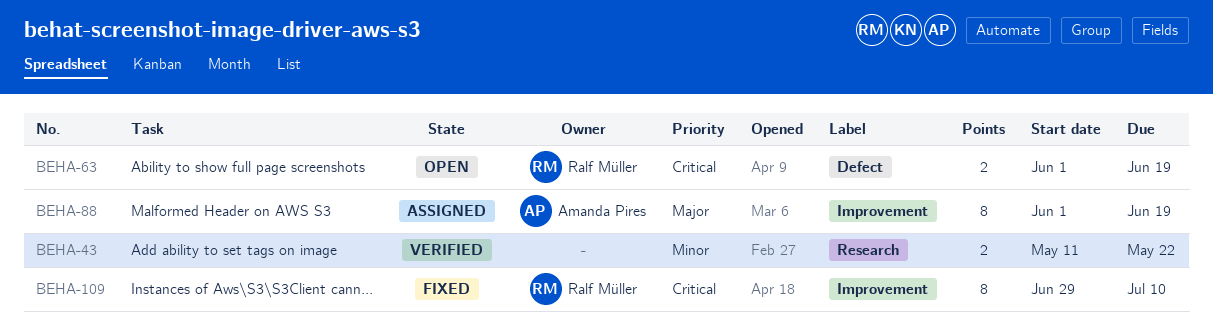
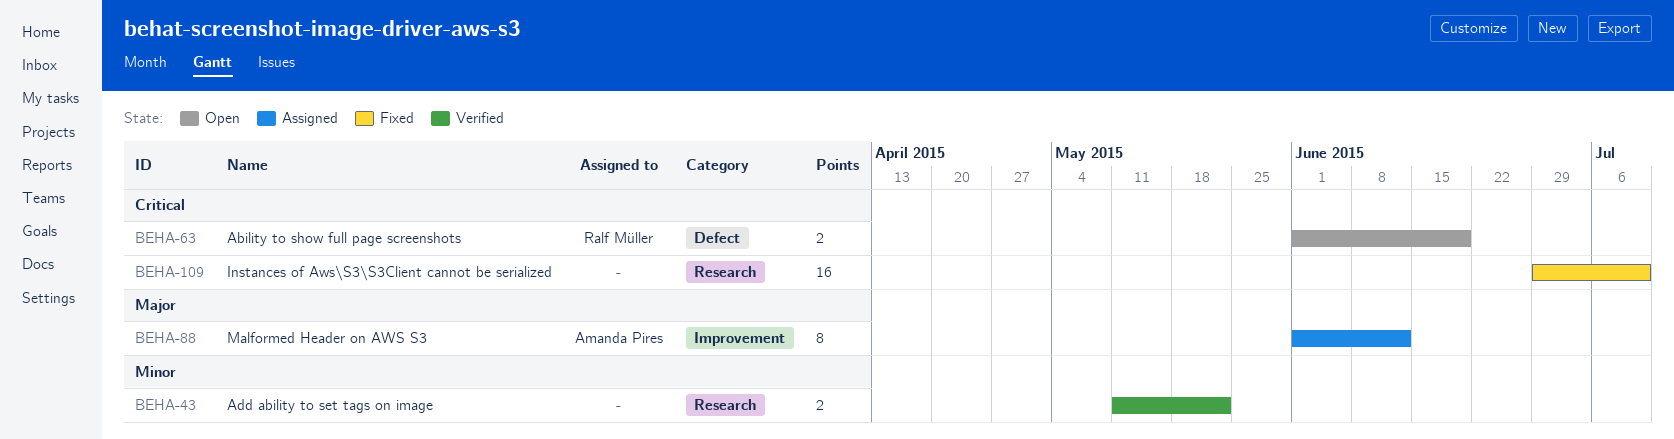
BEHA-88, due: Jun 19 -> Jun 12
BEHA-109, owner: Ralf Müller -> none
BEHA-109, label: Improvement -> Research
BEHA-109, estimate: 8 -> 16

